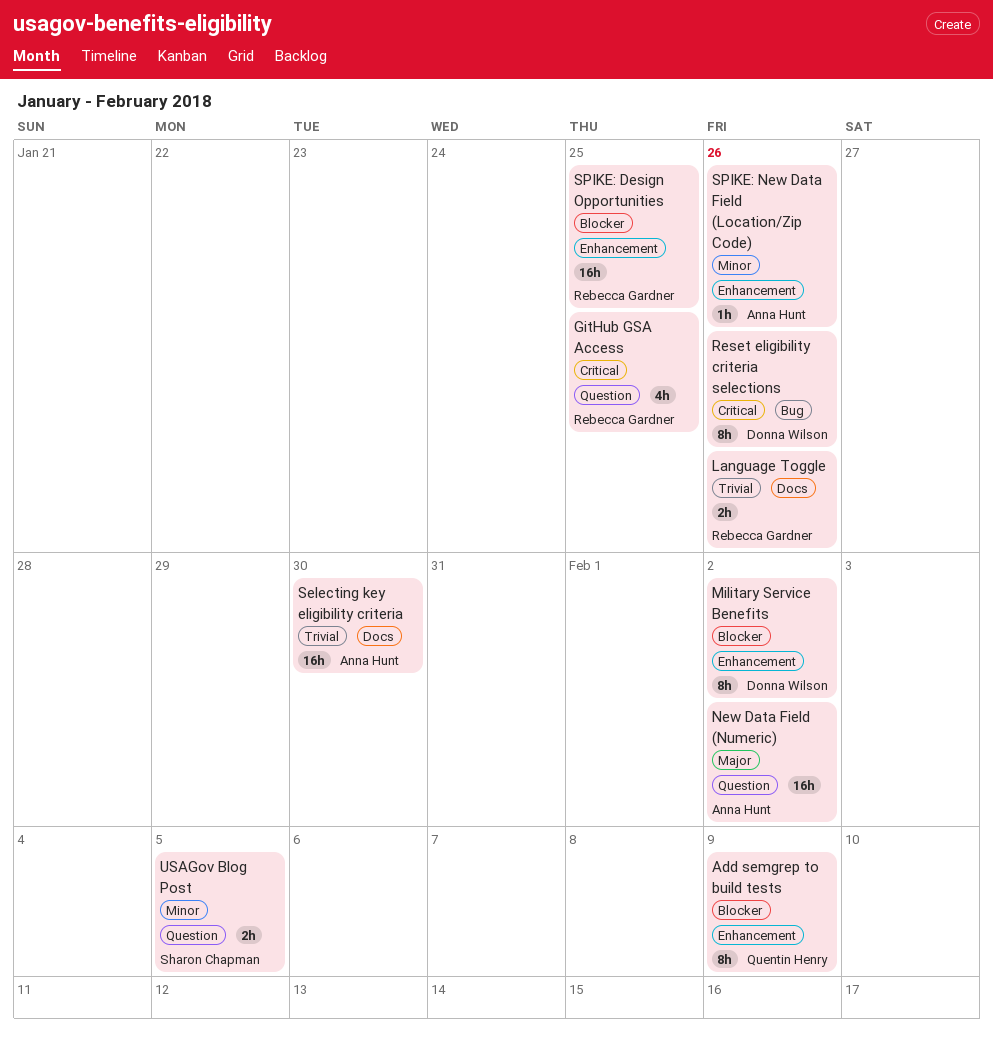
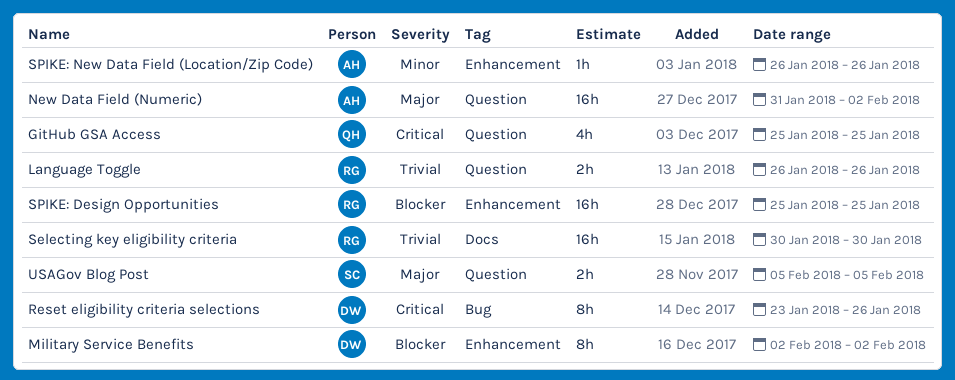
Add semgrep to build tests: present -> none
GitHub GSA Access, owner: Rebecca Gardner -> Quentin Henry
Language Toggle, label: Docs -> Question
Selecting key eligibility criteria, owner: Anna Hunt -> Rebecca Gardner
USAGov Blog Post, priority: Minor -> Major

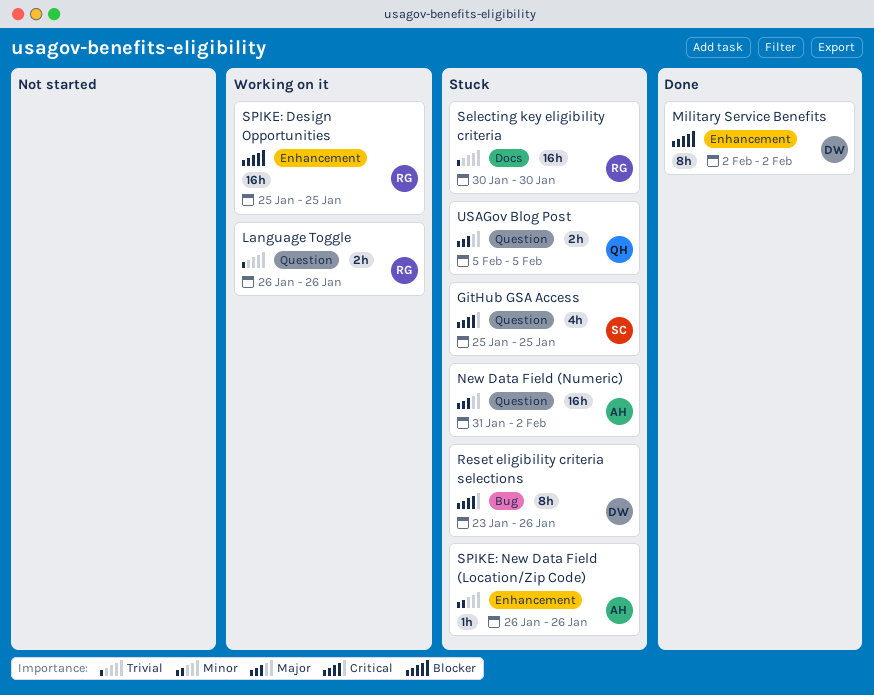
GitHub GSA Access, owner: QH -> SC
USAGov Blog Post, owner: SC -> QH

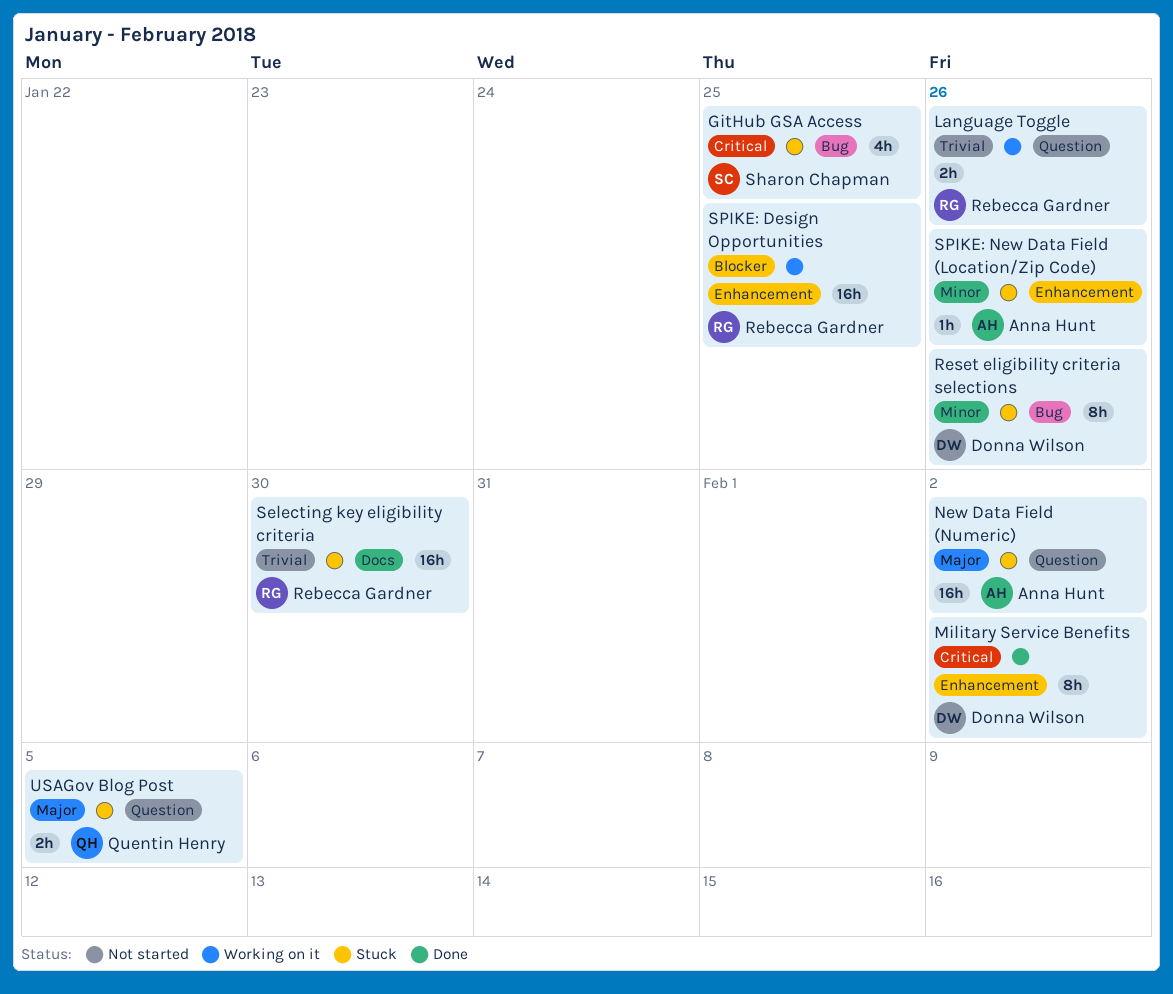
GitHub GSA Access, label: Question -> Bug
Military Service Benefits, priority: Blocker -> Critical
Reset eligibility criteria selections, priority: Critical -> Minor

